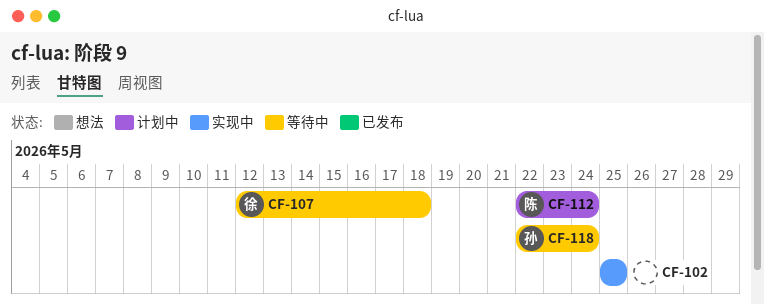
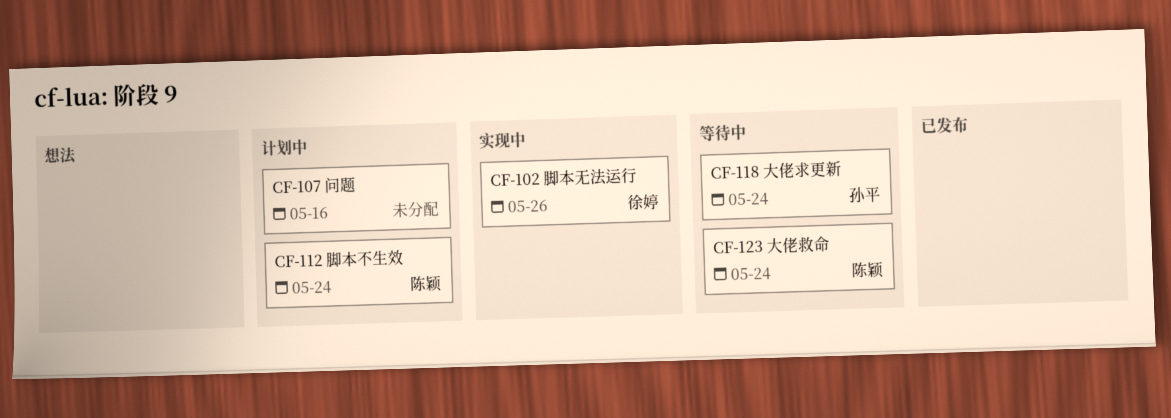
CF-102, owner: none -> 徐婷
CF-102, due: May 25 -> May 26
CF-107, status: 等待中 -> 计划中
CF-107, owner: 徐婷 -> none
CF-107, due: May 18 -> May 16
CF-123: none -> present

